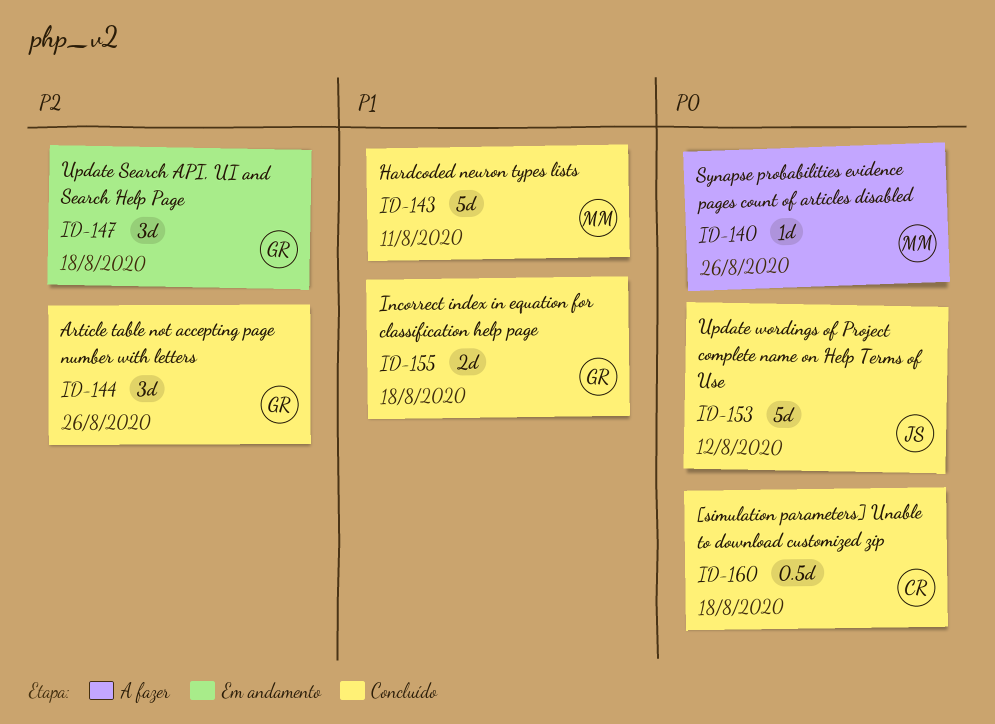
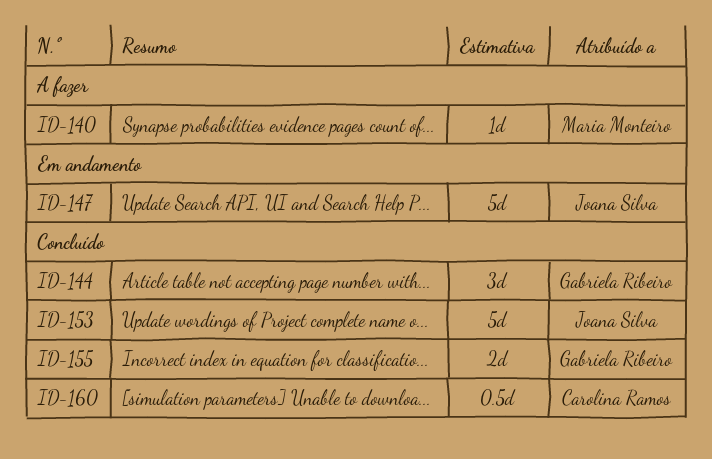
ID-143: present -> none
ID-147, owner: Gabriela Ribeiro -> Joana Silva
ID-147, estimate: 3d -> 5d

